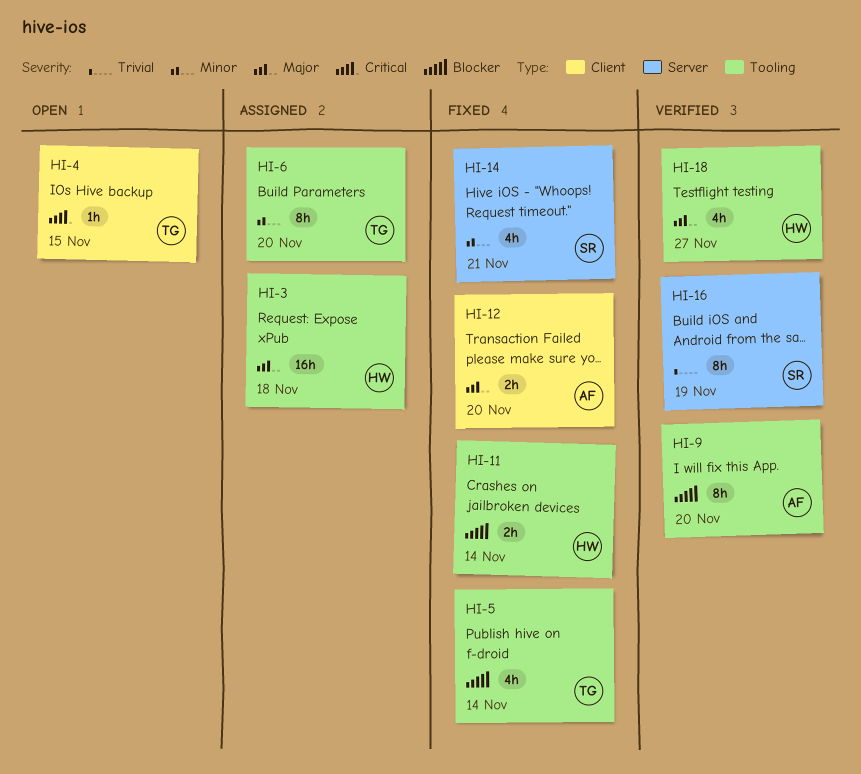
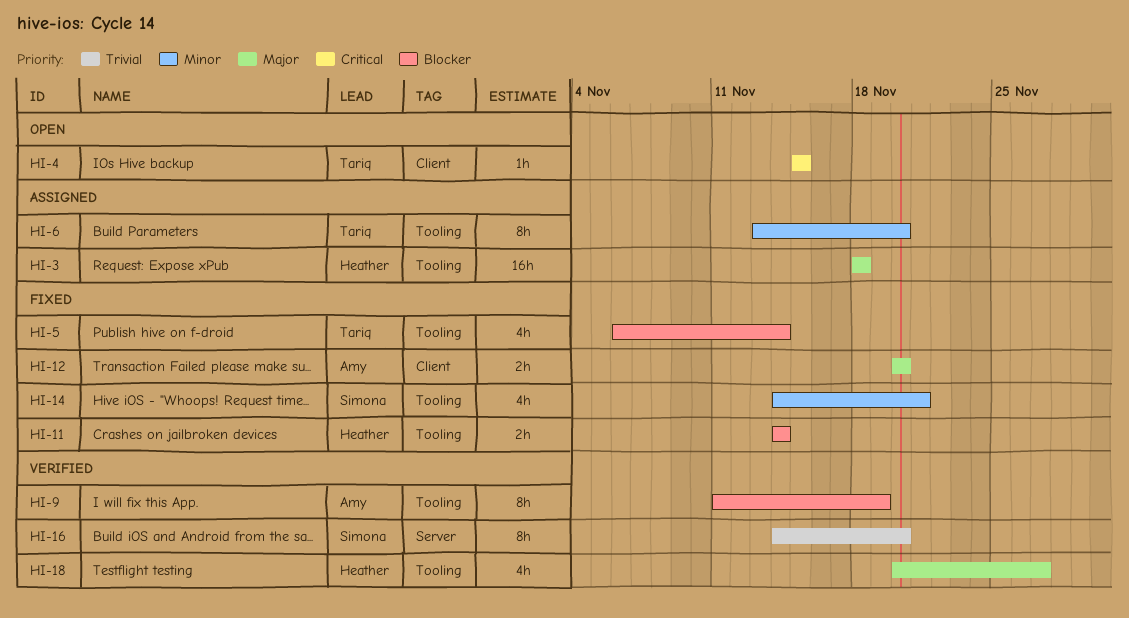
HI-9, due: Nov 20 -> Nov 19
HI-14, label: Server -> Tooling
HI-16, due: Nov 19 -> Nov 20

